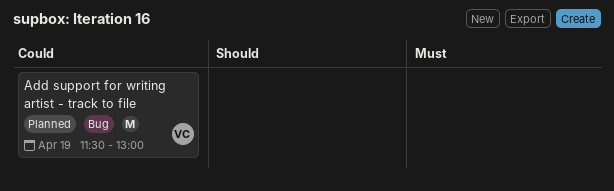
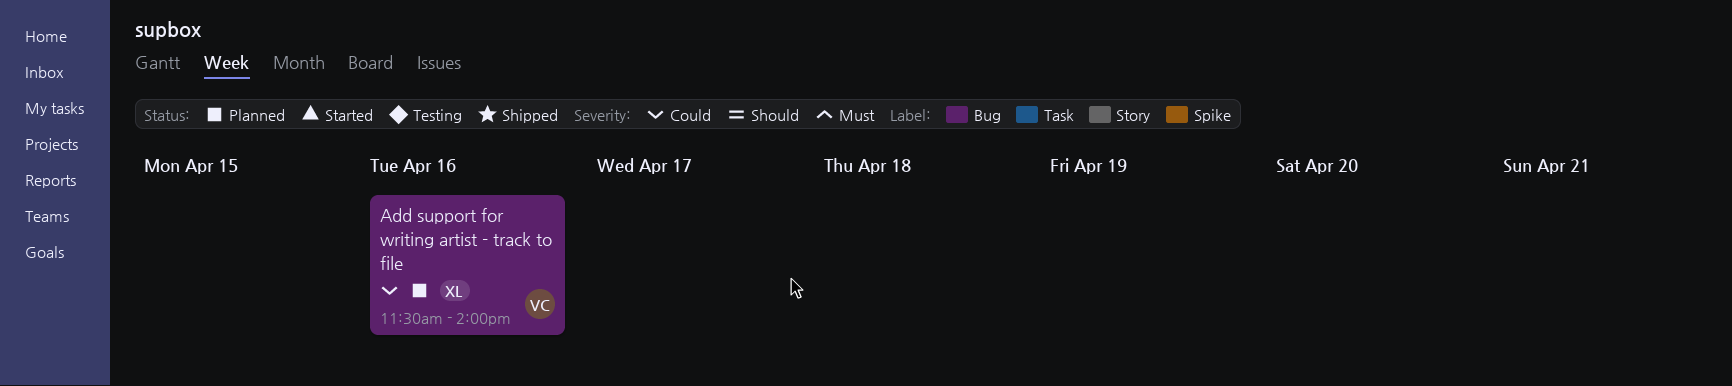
Add support for writing artist - track to file, estimate: M -> XL
Add support for writing artist - track to file, day: Apr 19 -> Apr 16
Add support for writing artist - track to file, ends: 13:00 -> 14:00

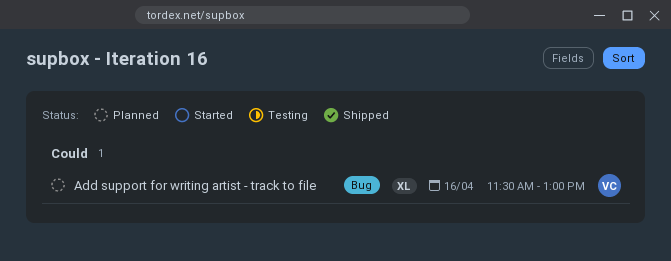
Add support for writing artist - track to file, ends: 14:00 -> 13:00

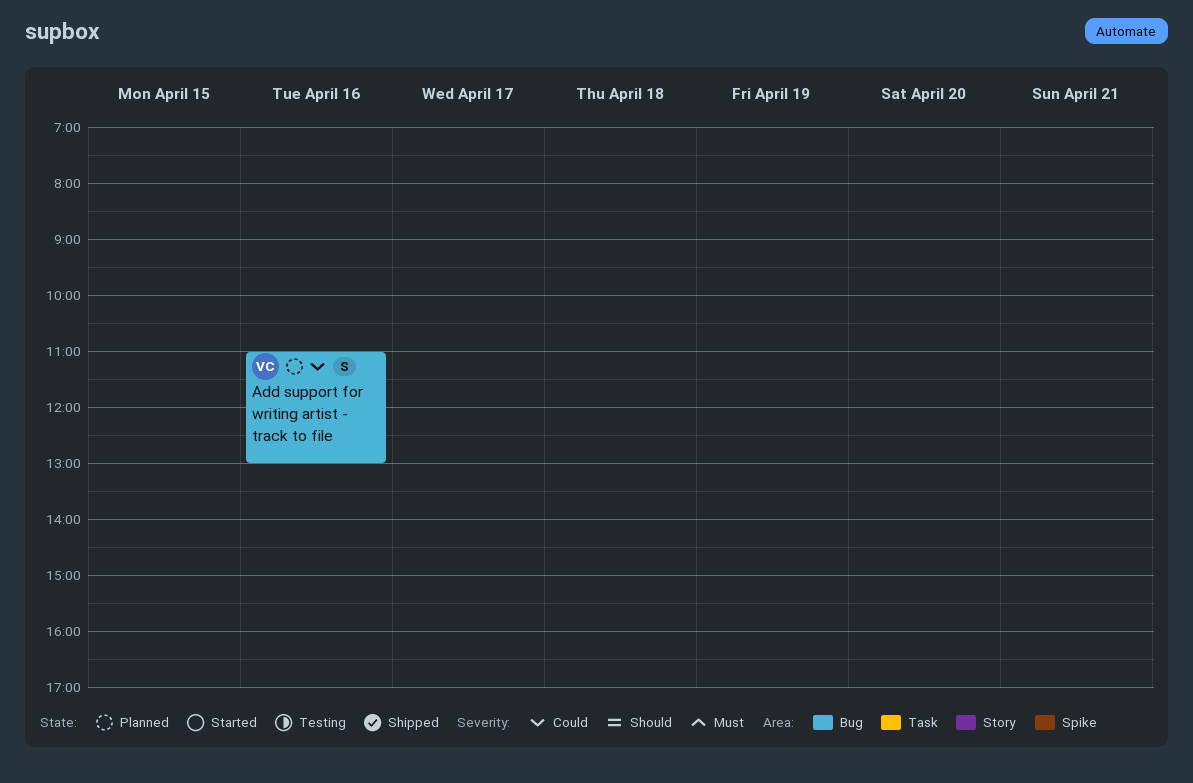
Add support for writing artist - track to file, estimate: XL -> S
Add support for writing artist - track to file, begins: 11:30 -> 11:00

